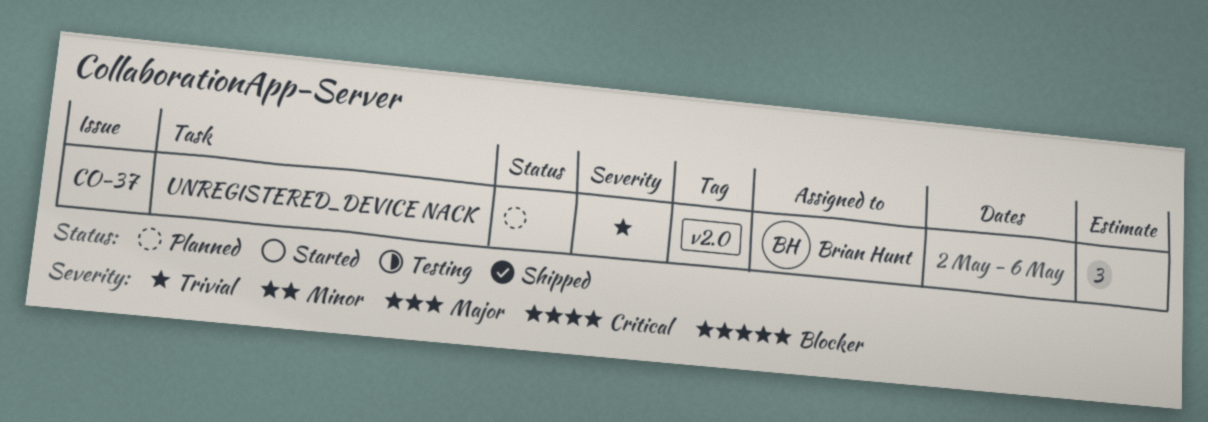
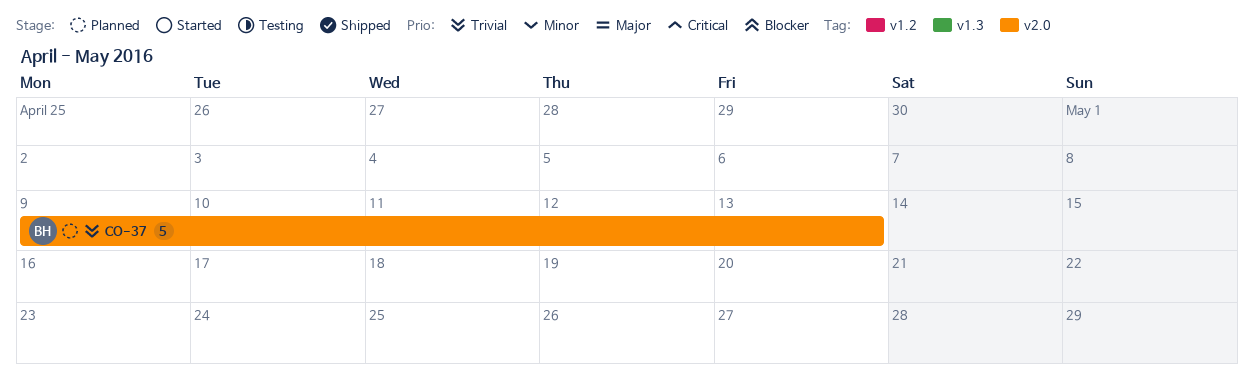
CO-37, estimate: 3 -> 5
CO-37, start: May 2 -> May 9
CO-37, due: May 6 -> May 13

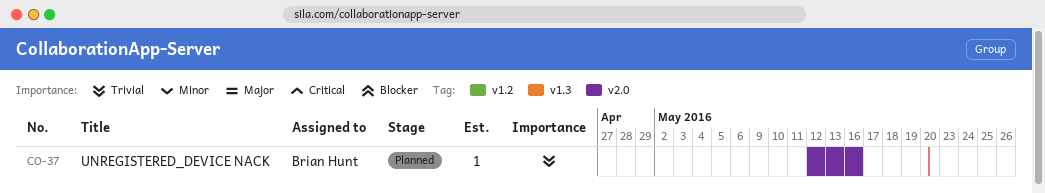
CO-37, estimate: 5 -> 1
CO-37, start: May 9 -> May 12
CO-37, due: May 13 -> May 16

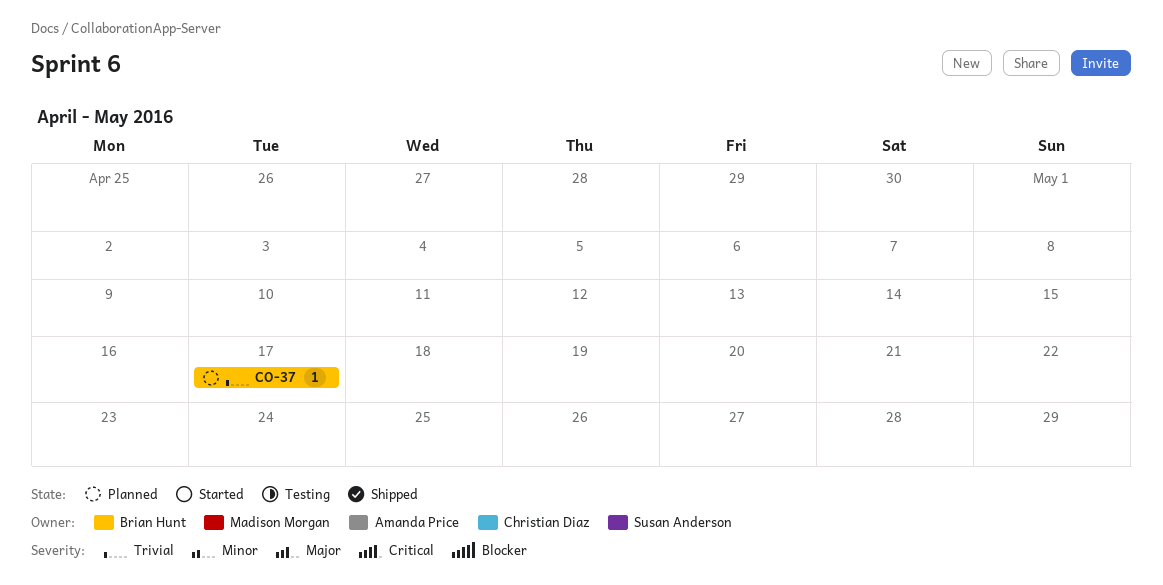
CO-37, start: May 12 -> May 17
CO-37, due: May 16 -> May 17

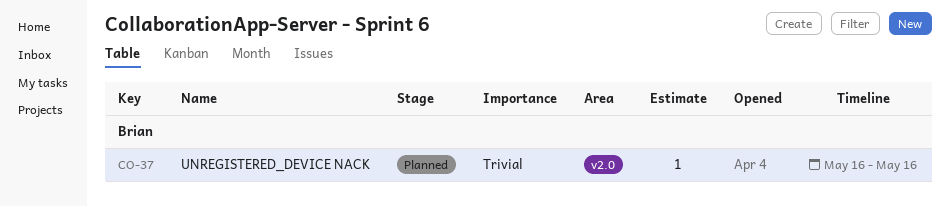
CO-37, start: May 17 -> May 16
CO-37, due: May 17 -> May 16

